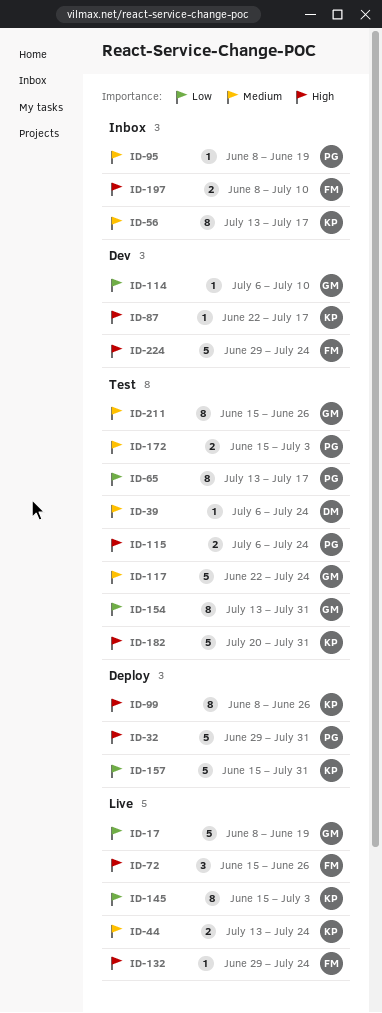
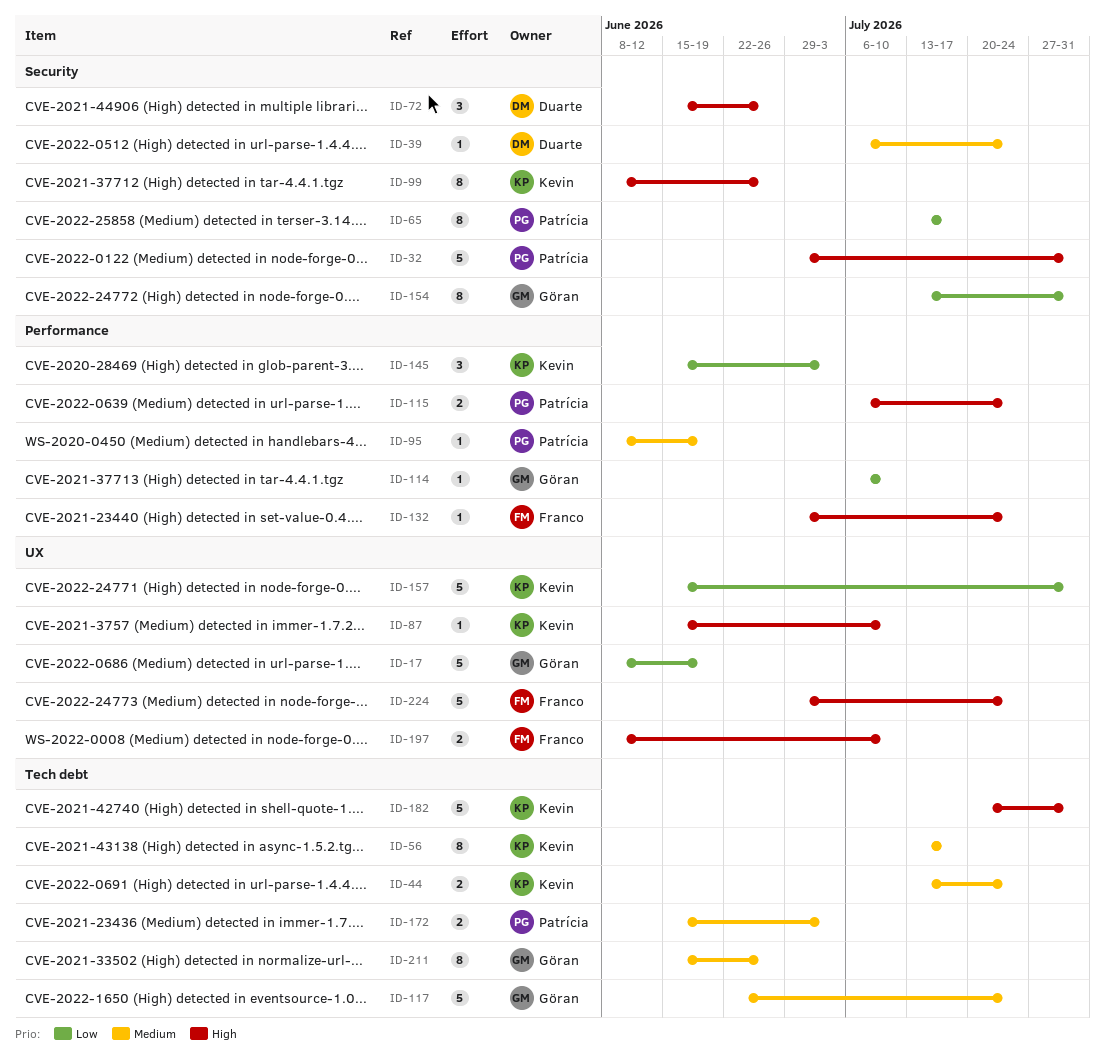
ID-72, owner: Franco -> Duarte
ID-87, start: Jun 22 -> Jun 15
ID-87, due: Jul 17 -> Jul 10
ID-145, estimate: 8 -> 3

